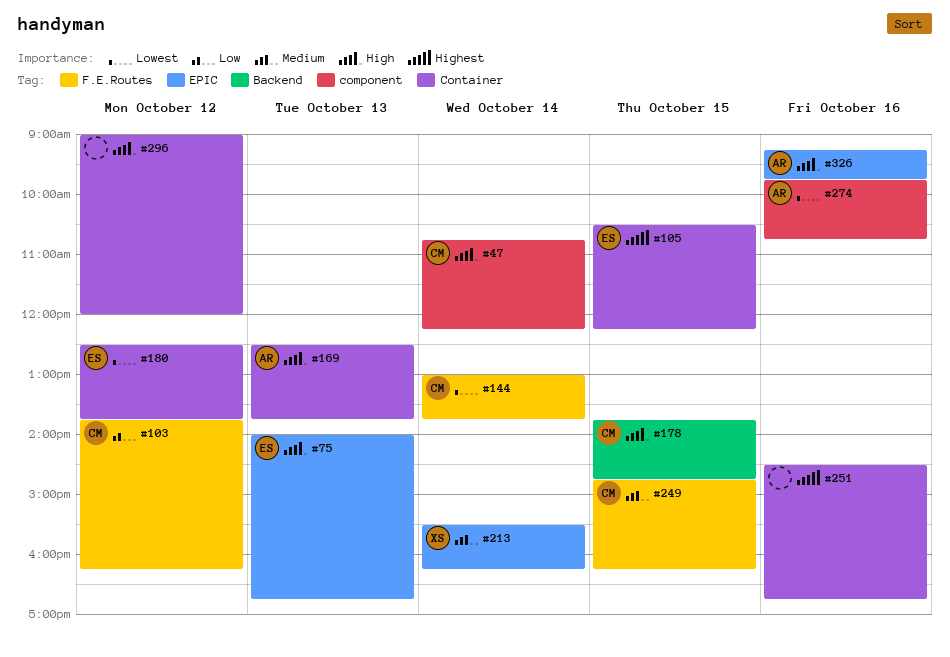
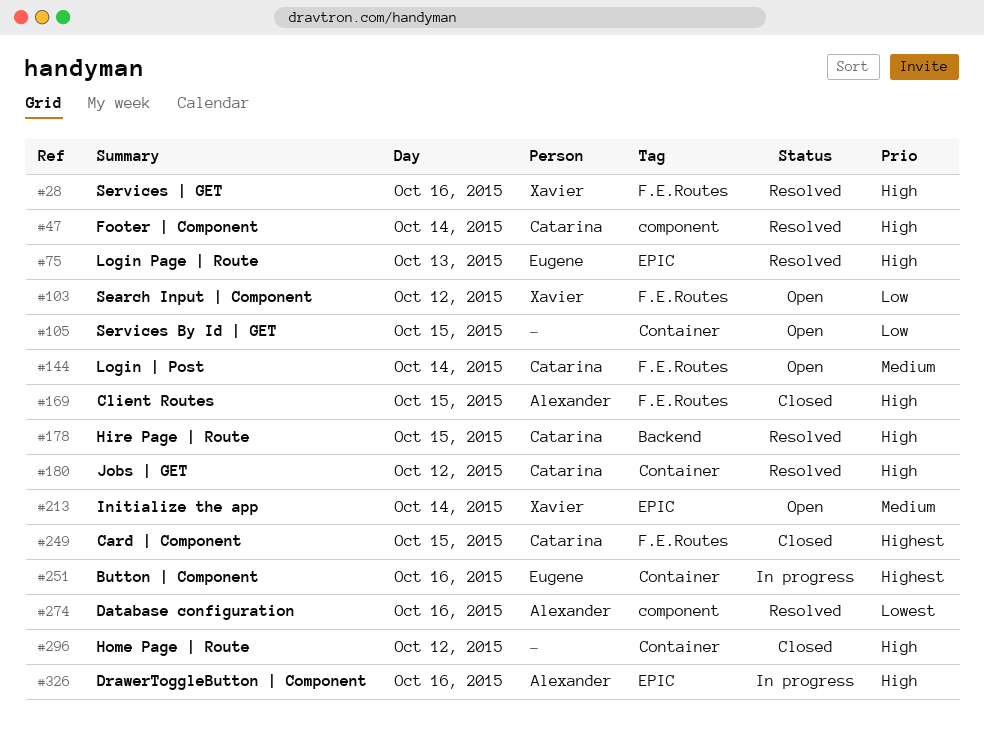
#28: none -> present
#103, owner: Catarina -> Xavier
#105, owner: Eugene -> none
#105, priority: Highest -> Low
#144, priority: Lowest -> Medium
#169, label: Container -> F.E.Routes
#169, day: Oct 13 -> Oct 15
#180, owner: Eugene -> Catarina
#180, priority: Lowest -> High
#249, priority: Medium -> Highest
#251, owner: none -> Eugene

